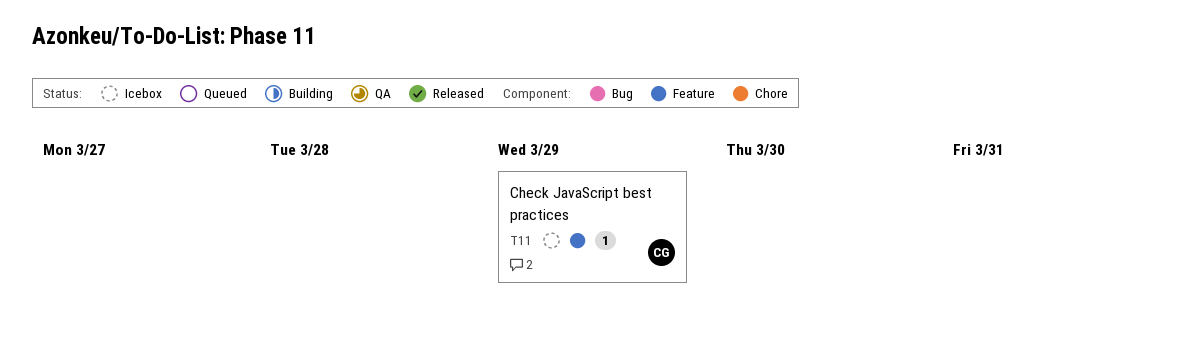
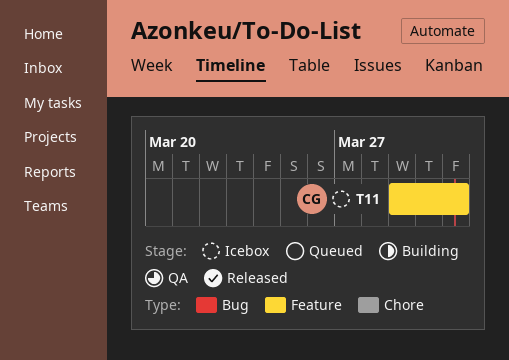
T11, due: Mar 29 -> Mar 31

